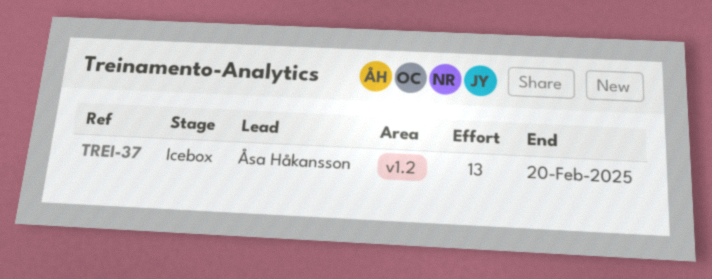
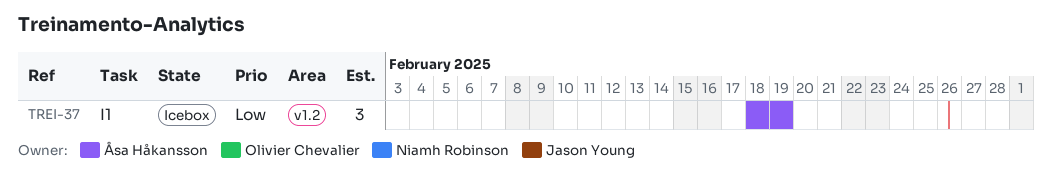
TREI-37, estimate: 13 -> 3
TREI-37, due: Feb 20 -> Feb 19

